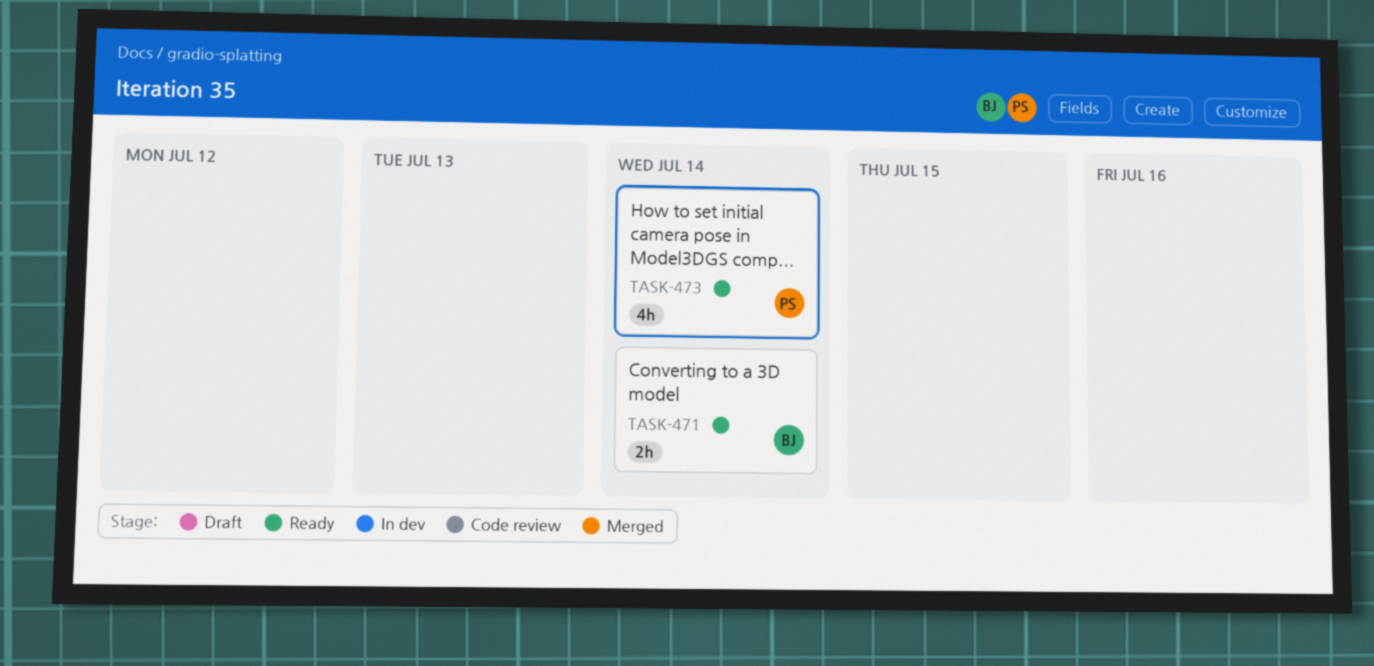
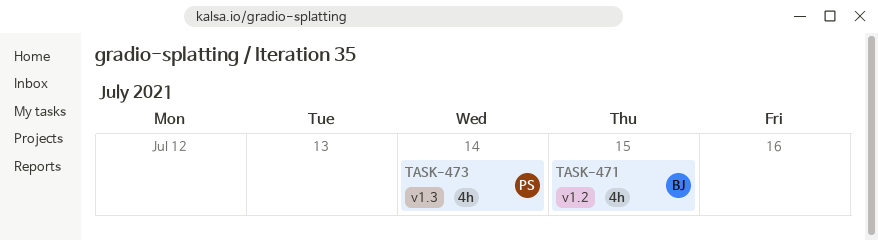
TASK-471, estimate: 2h -> 4h
TASK-471, due: Jul 14 -> Jul 15

